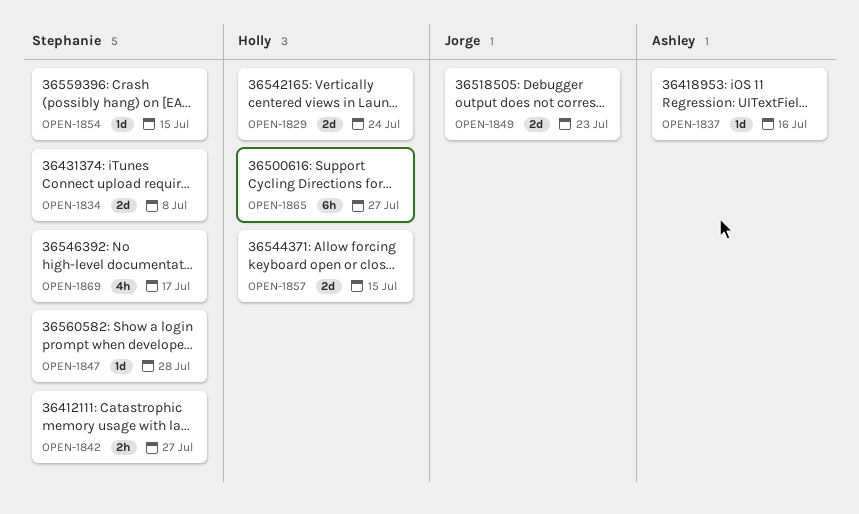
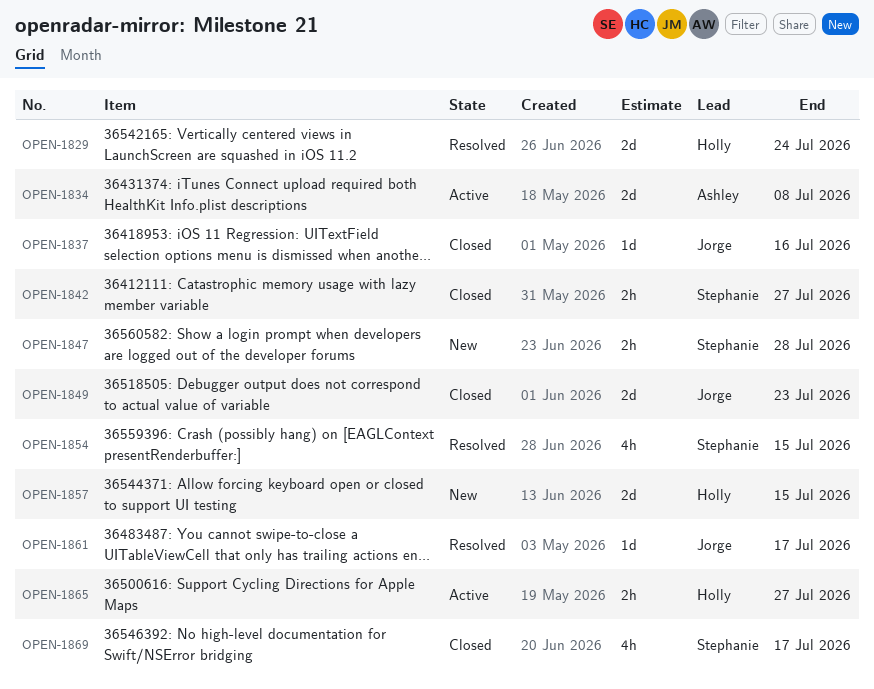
OPEN-1834, owner: Stephanie -> Ashley
OPEN-1837, owner: Ashley -> Jorge
OPEN-1847, estimate: 1d -> 2h
OPEN-1854, estimate: 1d -> 4h
OPEN-1861: none -> present
OPEN-1865, estimate: 6h -> 2h

